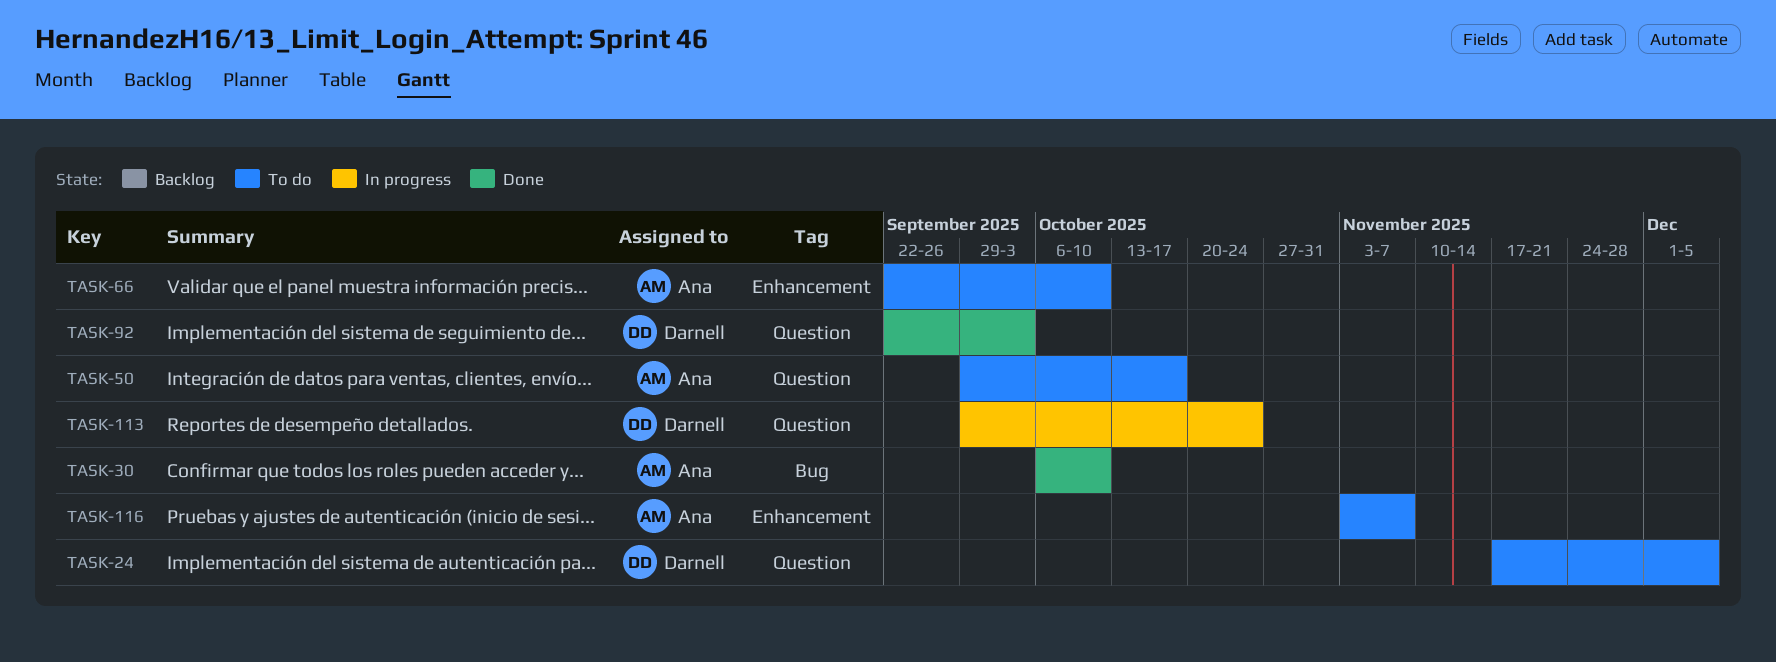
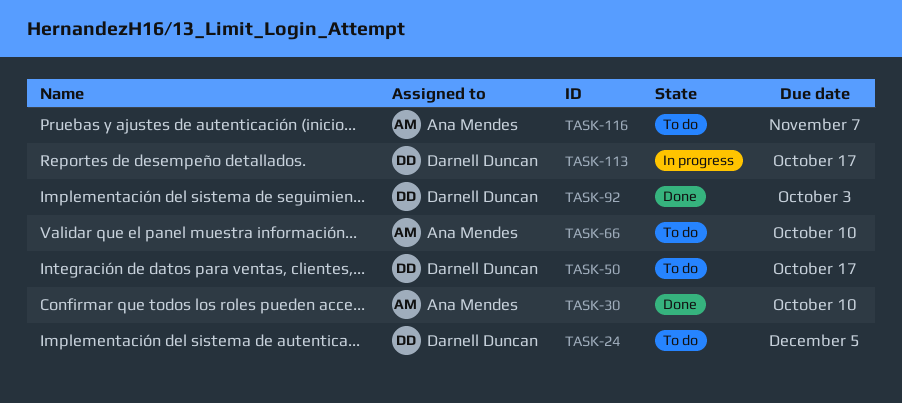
TASK-50, owner: Ana Mendes -> Darnell Duncan
TASK-113, due: Oct 24 -> Oct 17

